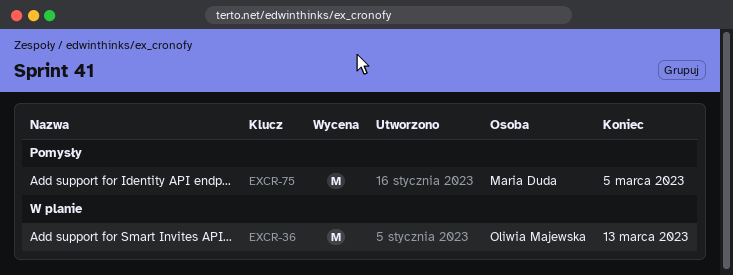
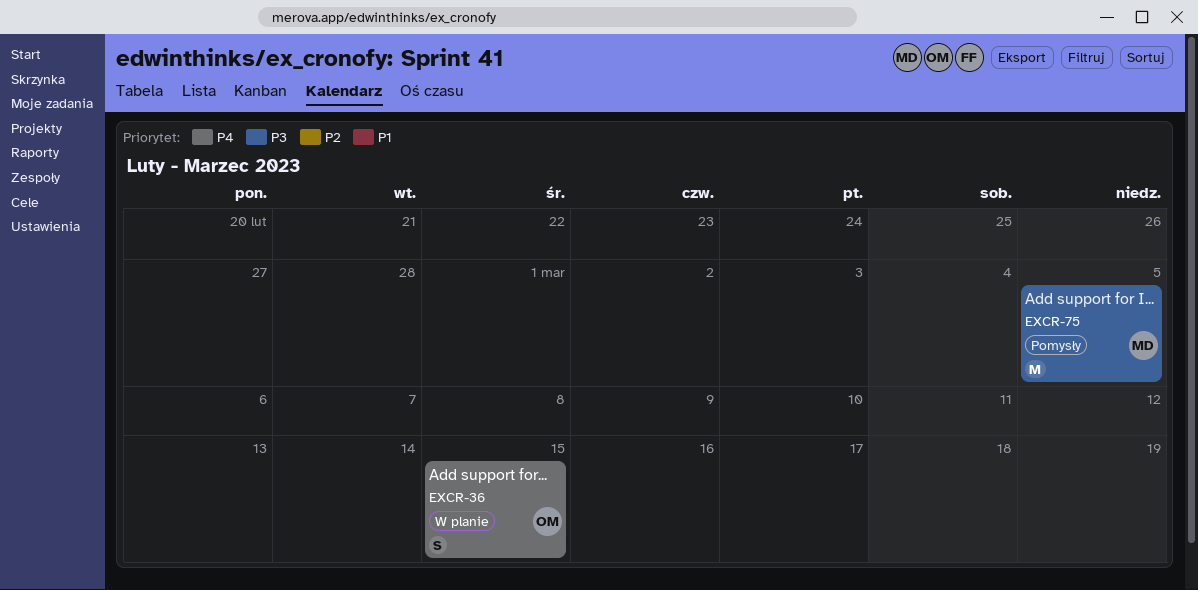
EXCR-36, estimate: M -> S
EXCR-36, due: Mar 13 -> Mar 15

